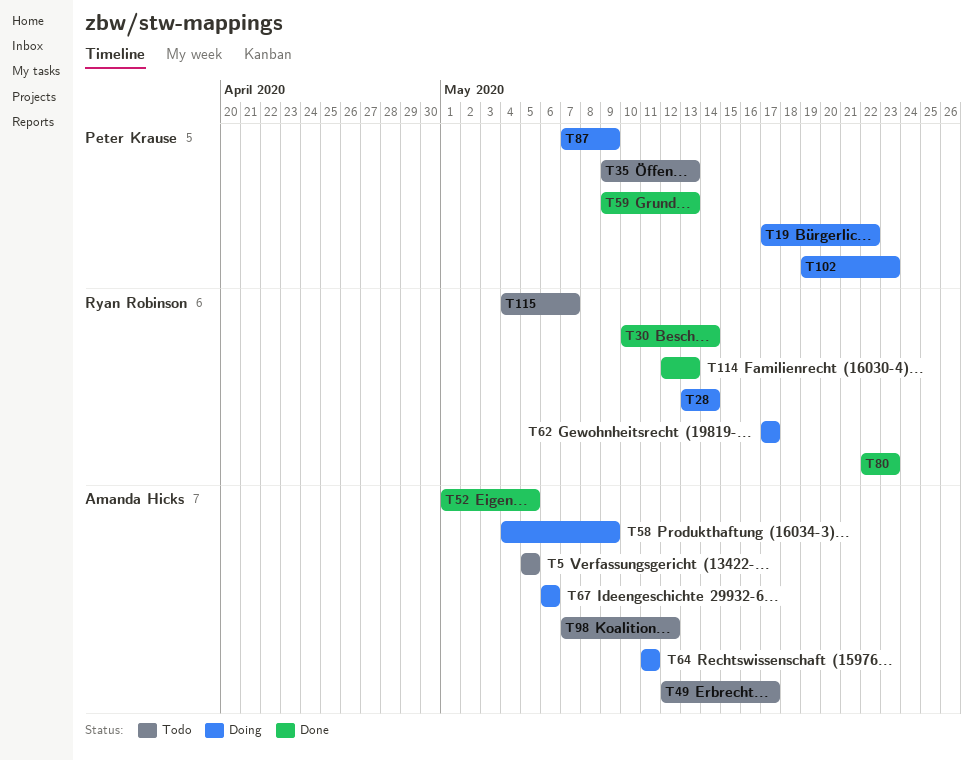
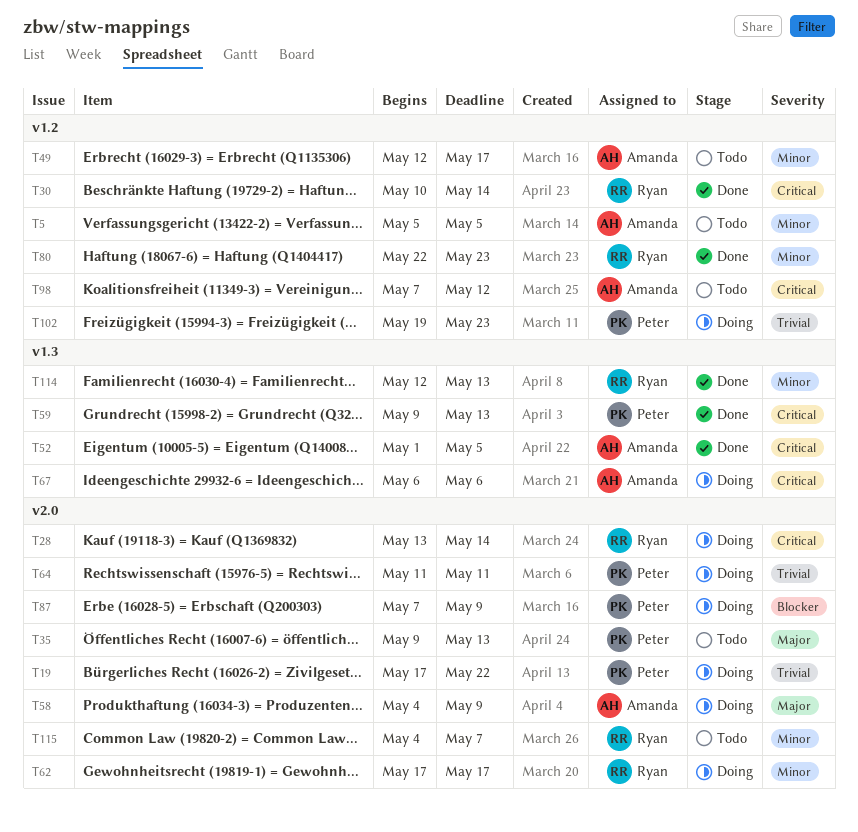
T64, owner: Amanda Hicks -> Peter Krause

